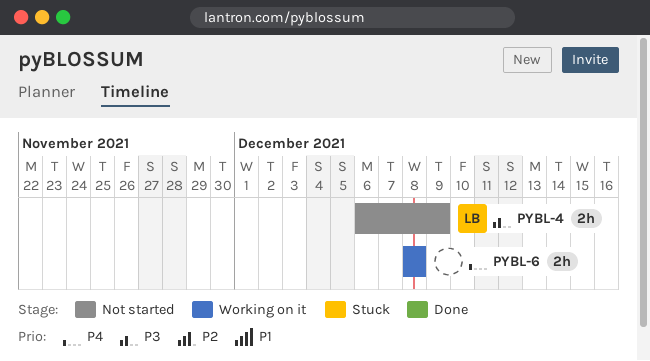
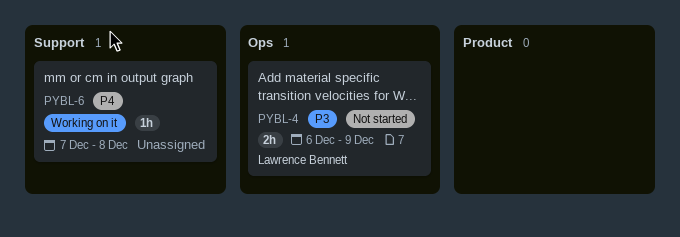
PYBL-6, estimate: 2h -> 1h
PYBL-6, start: Dec 8 -> Dec 7

